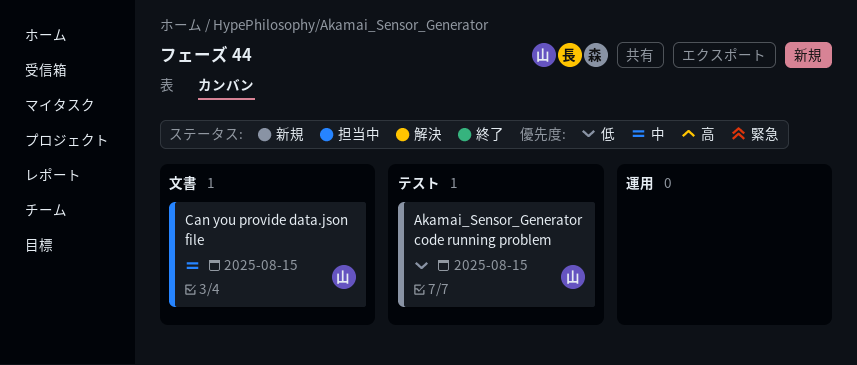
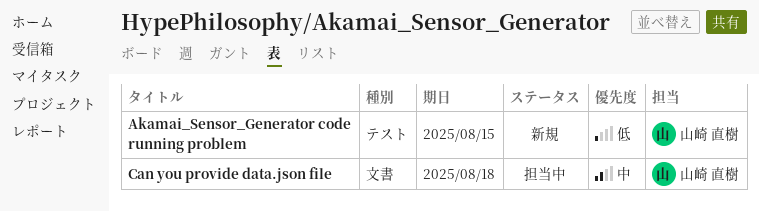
Can you provide data.json file, due: Aug 15 -> Aug 18

